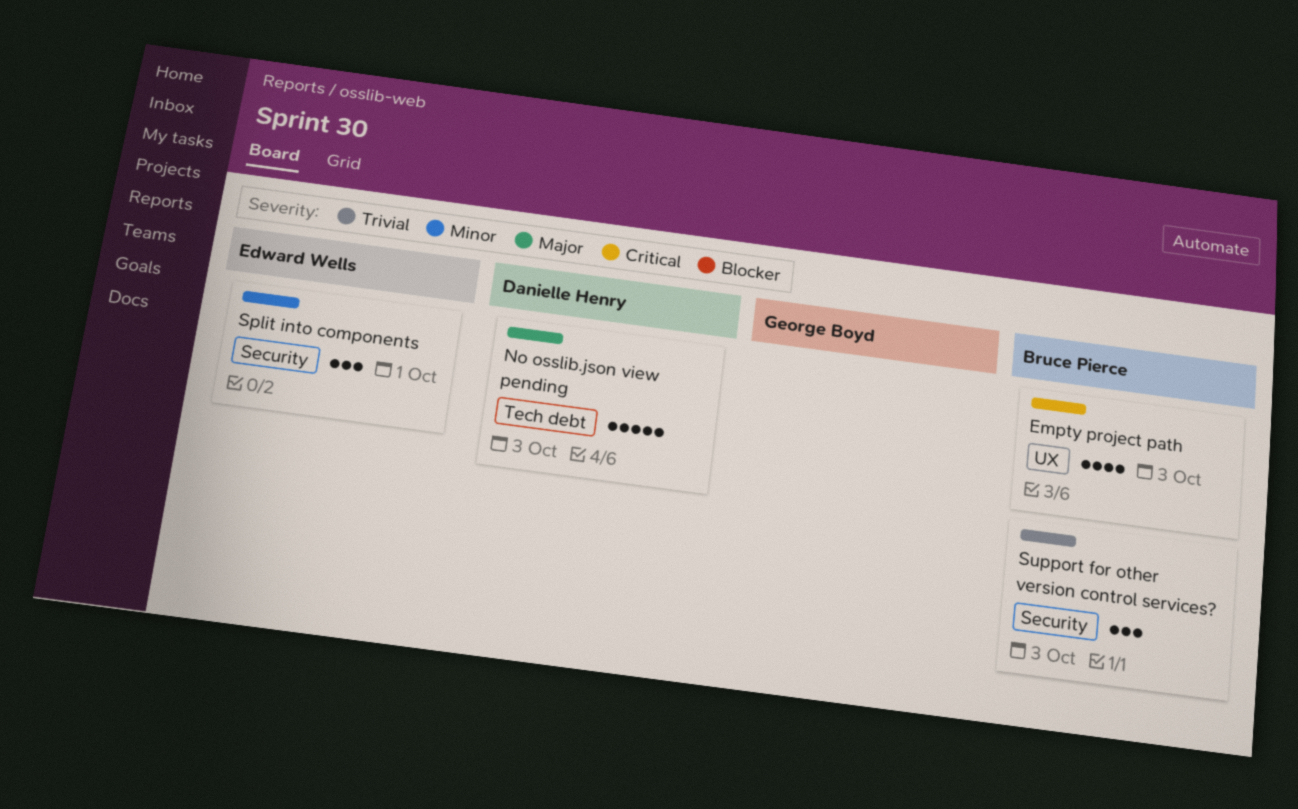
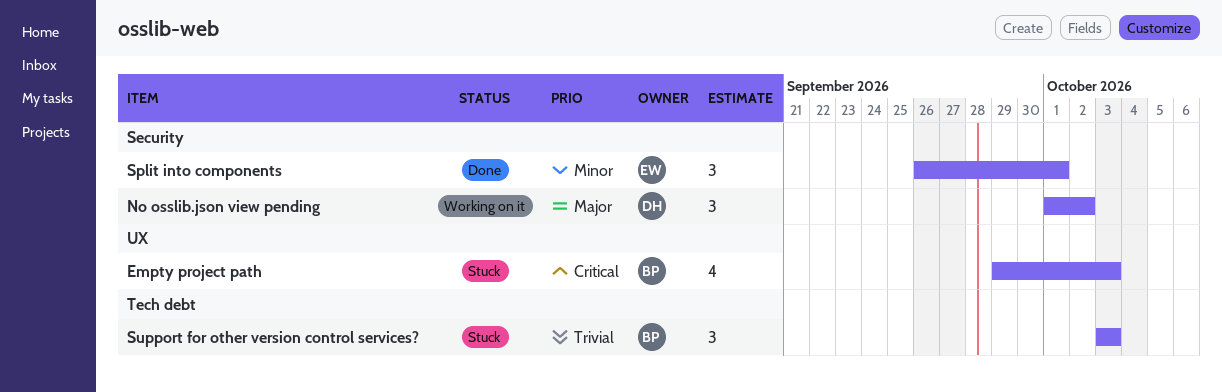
No osslib.json view pending, label: Tech debt -> Security
No osslib.json view pending, estimate: 5 -> 3
No osslib.json view pending, due: Oct 3 -> Oct 2
Support for other version control services?, label: Security -> Tech debt

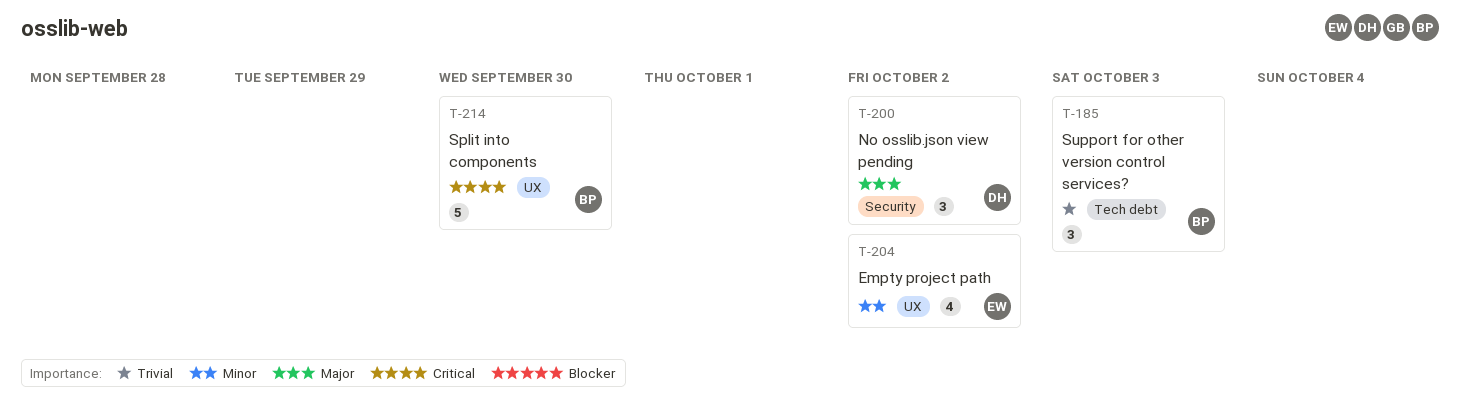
Empty project path, owner: BP -> EW
Empty project path, priority: Critical -> Minor
Empty project path, due: Oct 3 -> Oct 2
Split into components, owner: EW -> BP
Split into components, priority: Minor -> Critical
Split into components, label: Security -> UX
Split into components, estimate: 3 -> 5
Split into components, due: Oct 1 -> Sep 30

